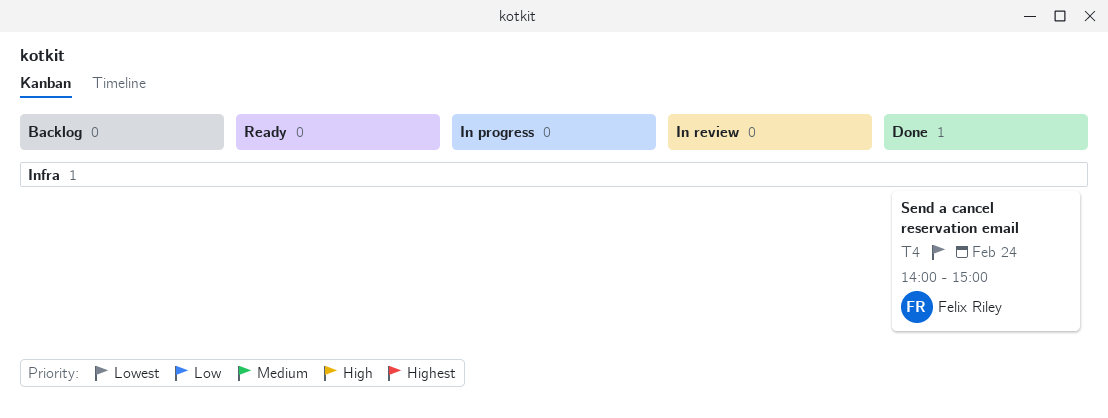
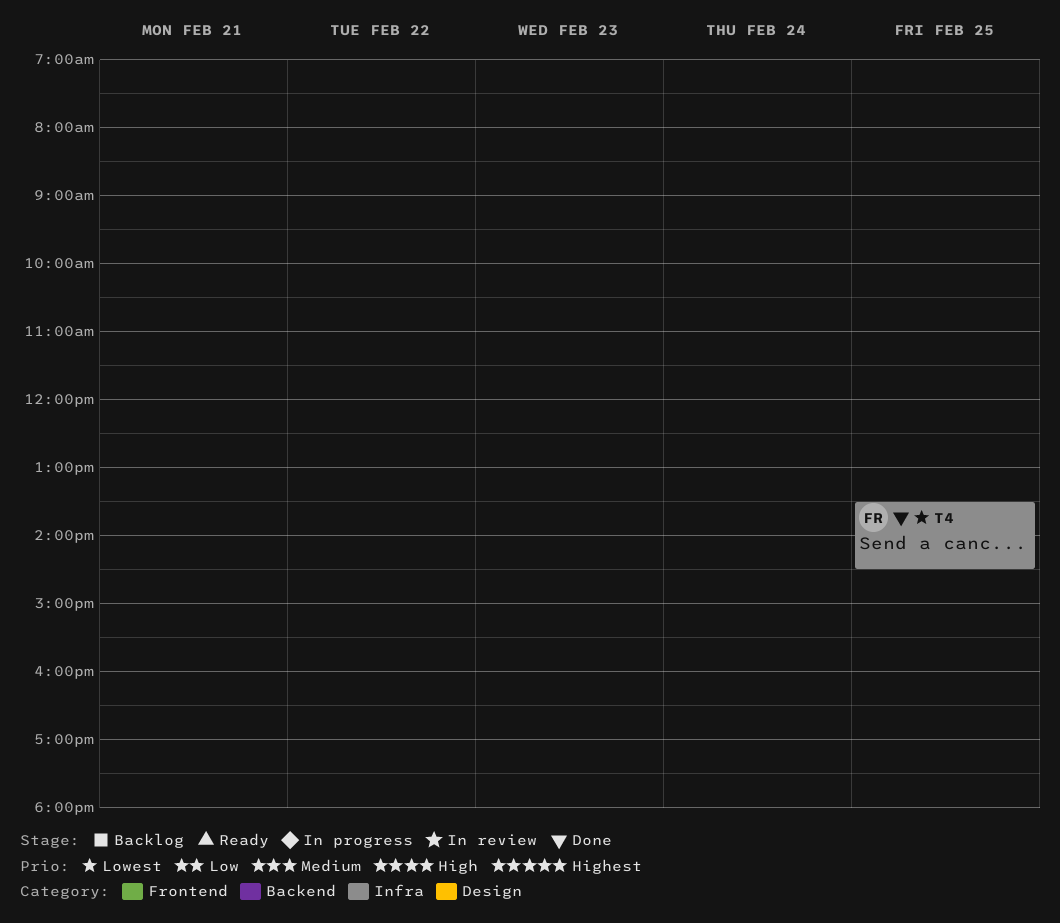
T4, day: Feb 24 -> Feb 25
T4, begins: 14:00 -> 13:30
T4, ends: 15:00 -> 14:30

